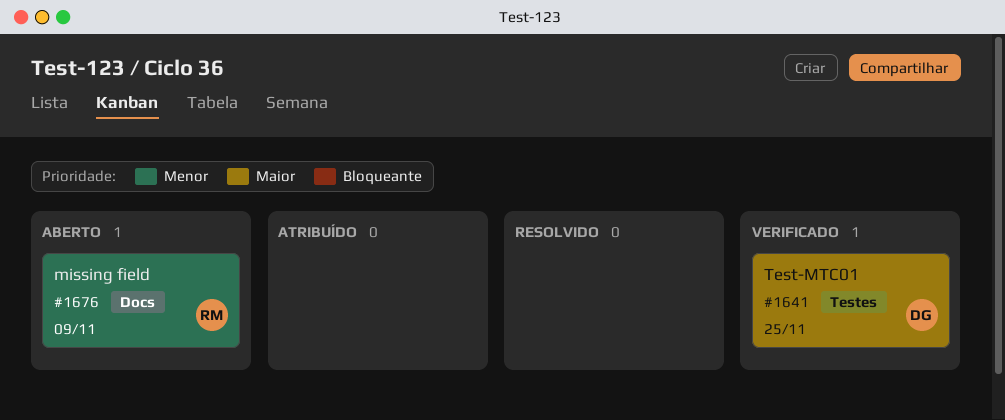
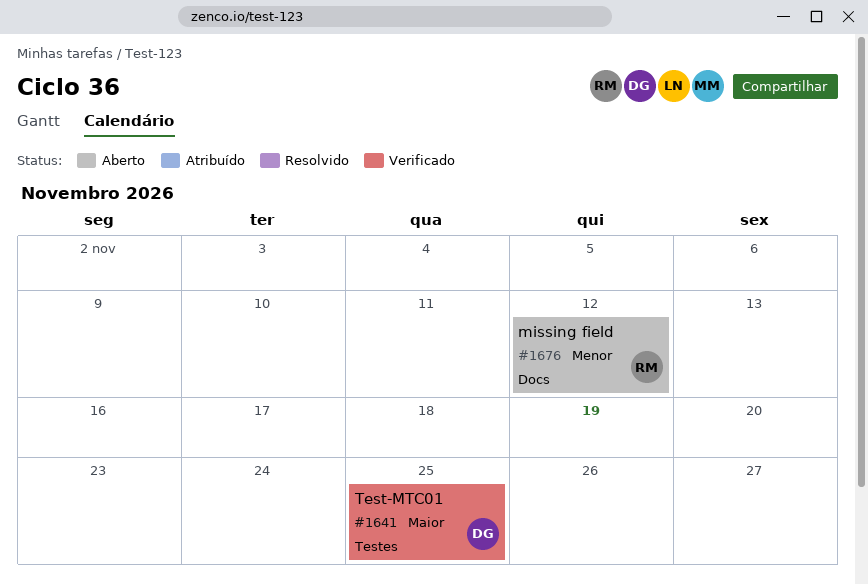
#1676, due: Nov 9 -> Nov 12

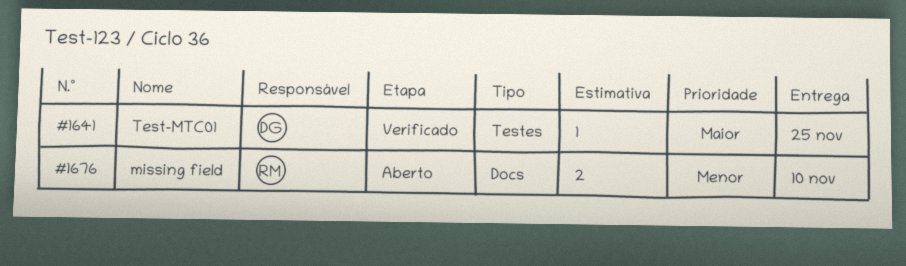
#1676, due: Nov 12 -> Nov 10

